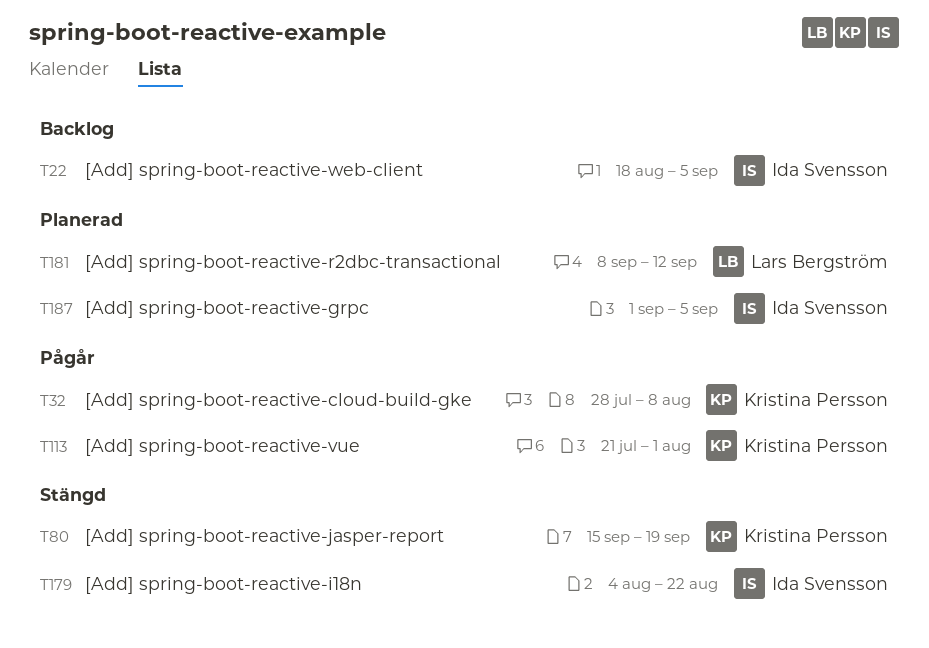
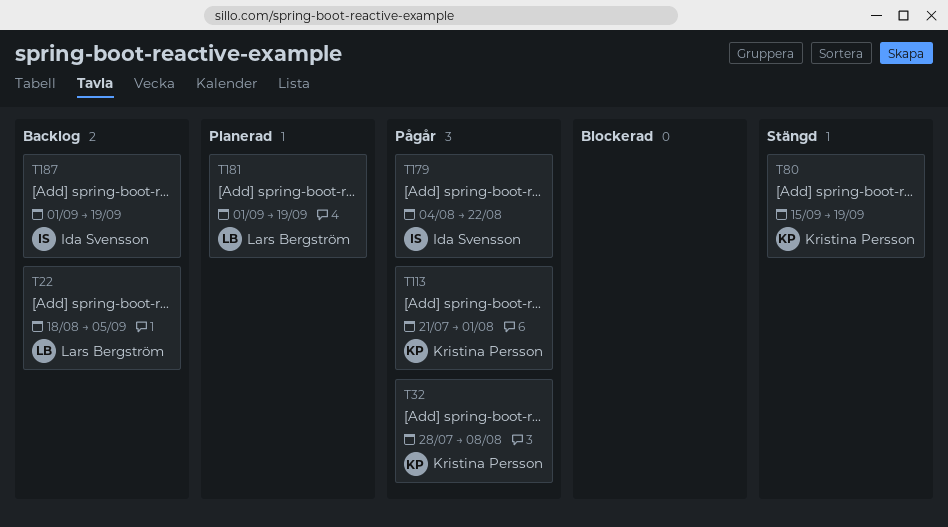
T22, owner: Ida Svensson -> Lars Bergström
T179, status: Stängd -> Pågår
T181, start: Sep 8 -> Sep 1
T181, due: Sep 12 -> Sep 19
T187, status: Planerad -> Backlog
T187, due: Sep 5 -> Sep 19

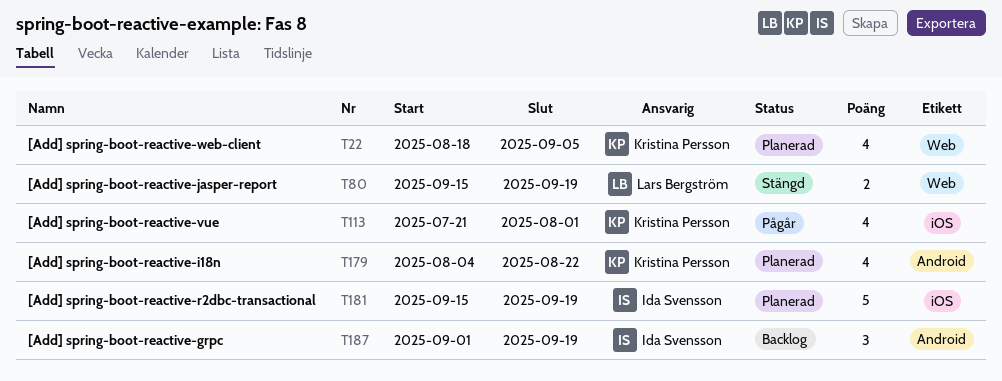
T22, status: Backlog -> Planerad
T22, owner: Lars Bergström -> Kristina Persson
T32: present -> none
T80, owner: Kristina Persson -> Lars Bergström
T179, status: Pågår -> Planerad
T179, owner: Ida Svensson -> Kristina Persson
T181, owner: Lars Bergström -> Ida Svensson
T181, start: Sep 1 -> Sep 15

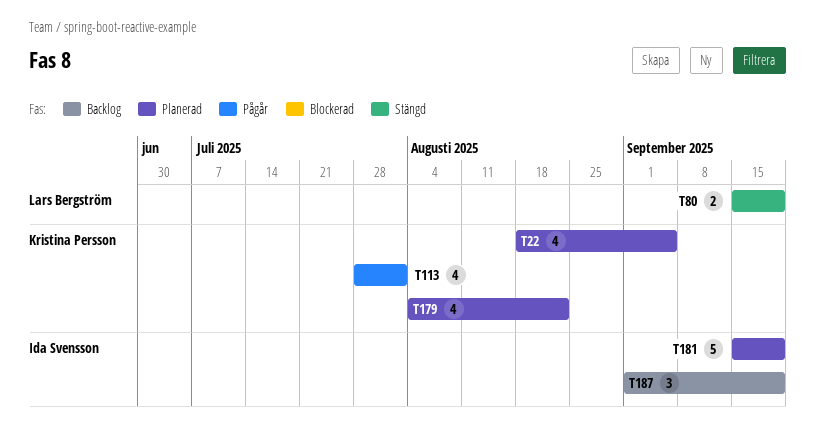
T113, start: Jul 21 -> Jul 28

